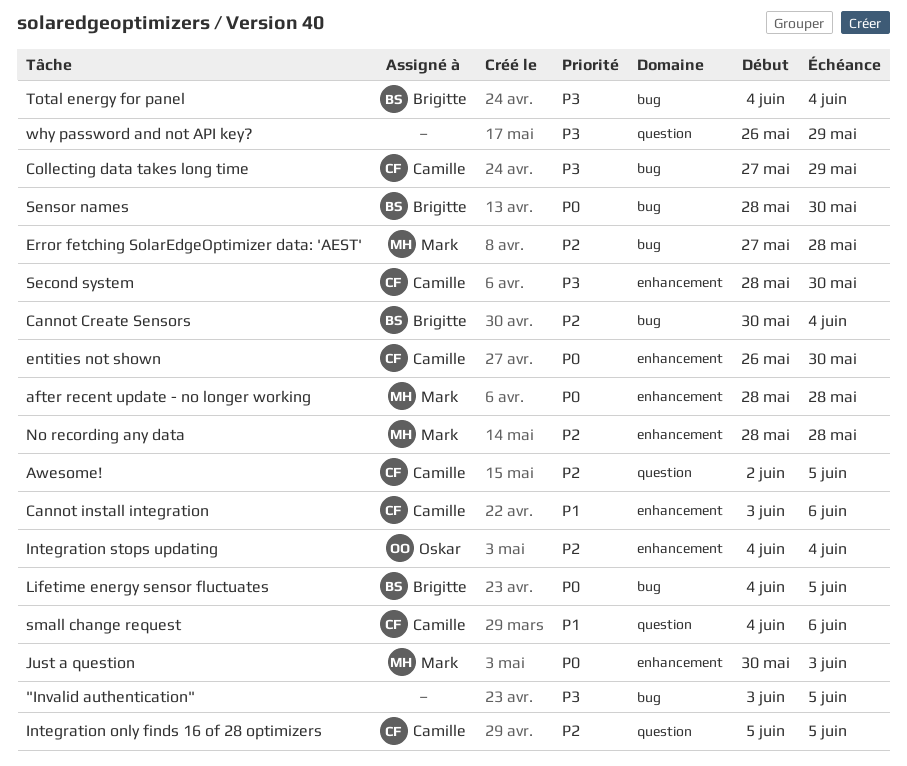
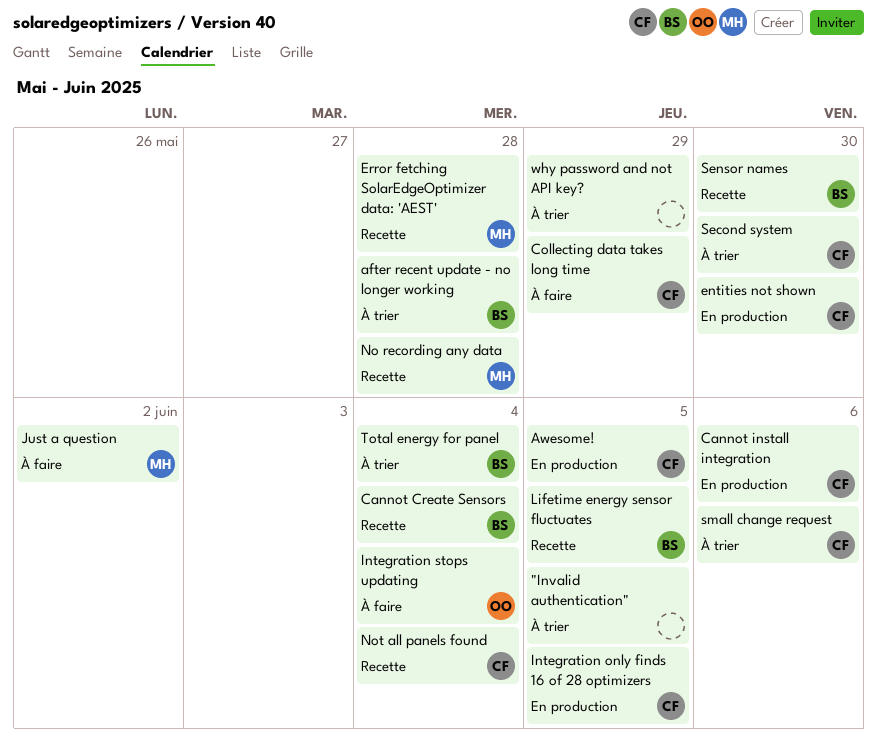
after recent update - no longer working, owner: Mark -> Brigitte
Just a question, due: Jun 3 -> Jun 2
Not all panels found: none -> present

